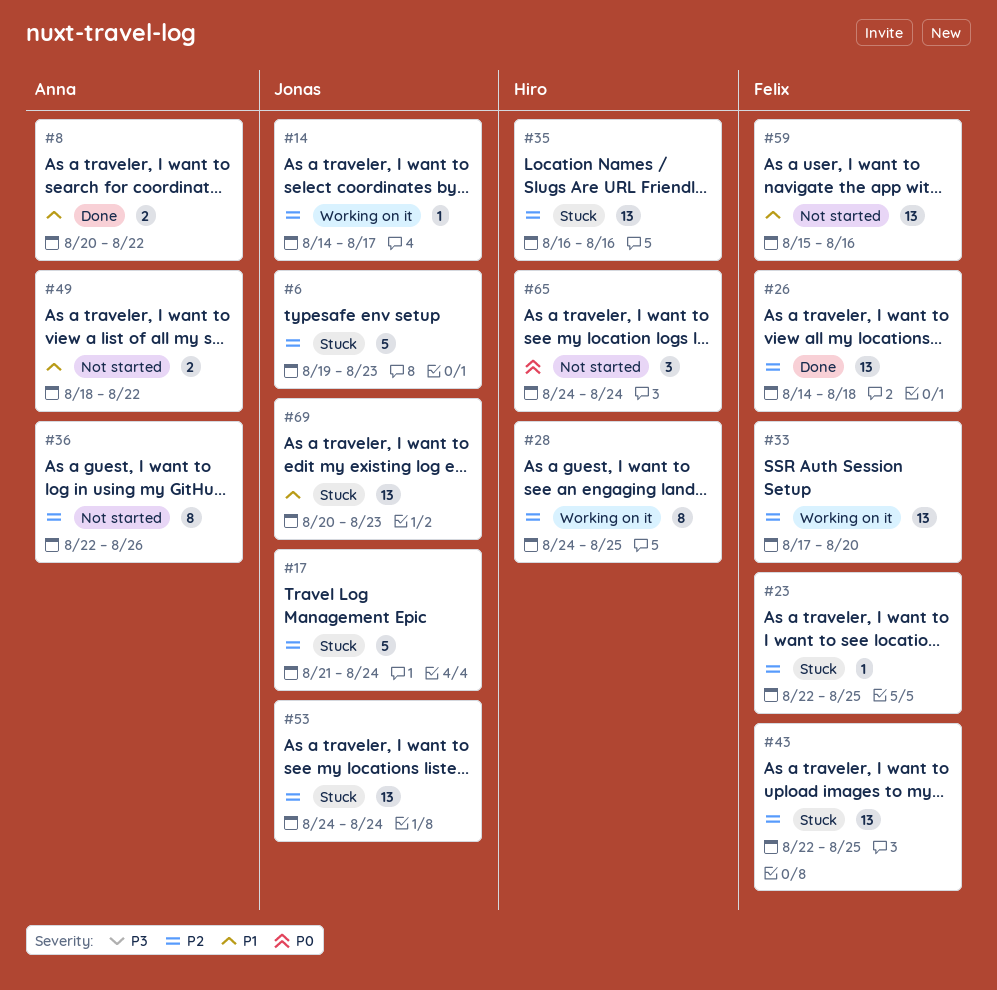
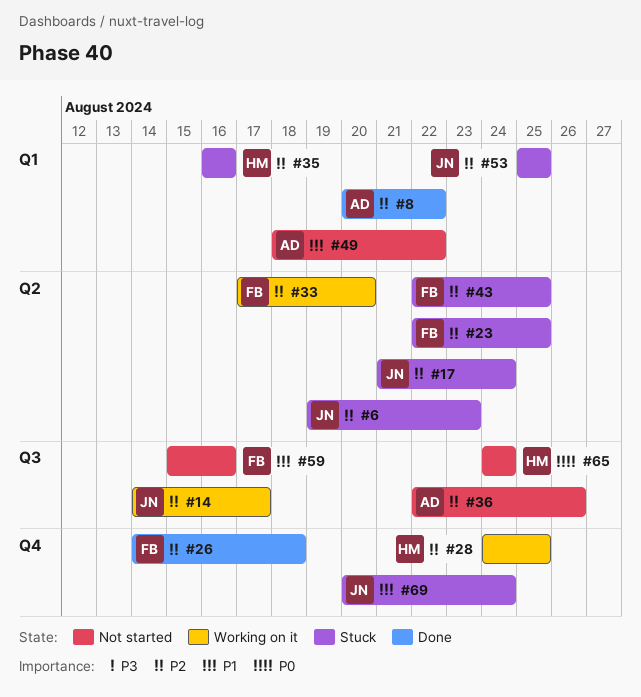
#8, priority: P1 -> P2
#53, start: Aug 24 -> Aug 25
#53, due: Aug 24 -> Aug 25
#69, due: Aug 23 -> Aug 24

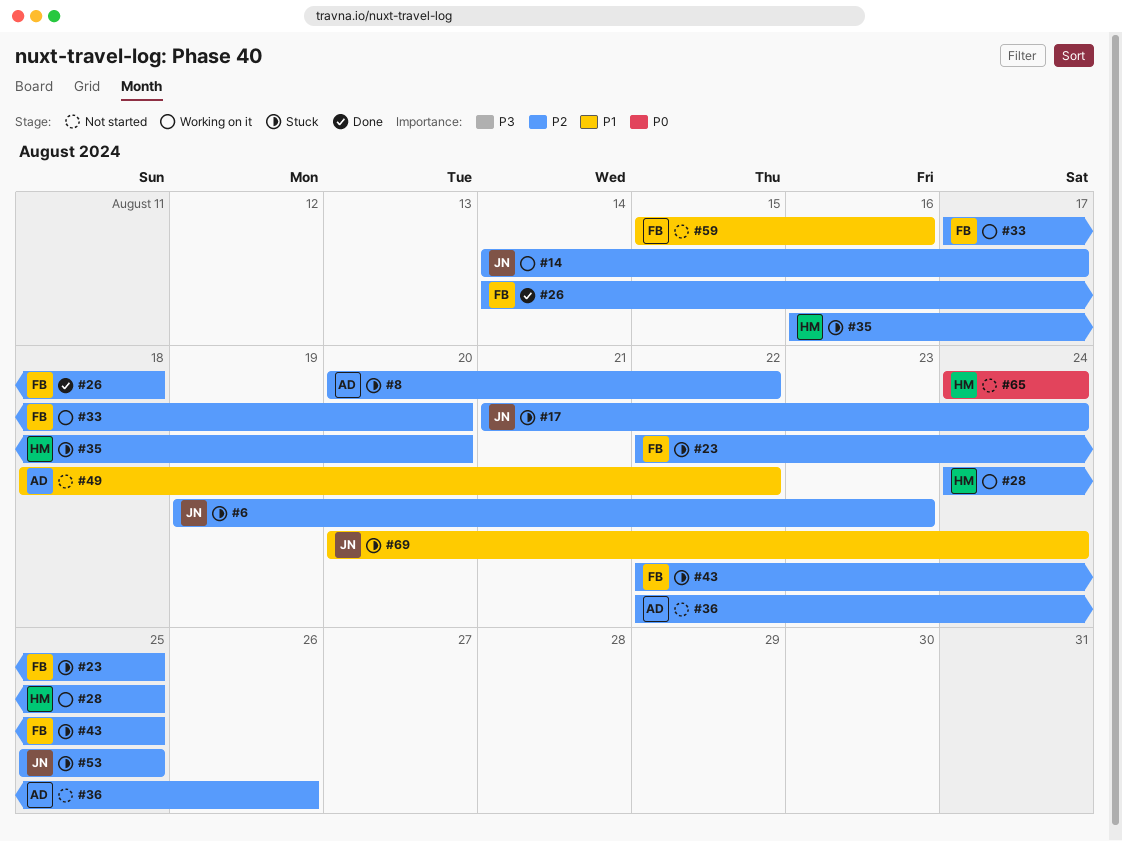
#8, status: Done -> Stuck
#35, due: Aug 16 -> Aug 20

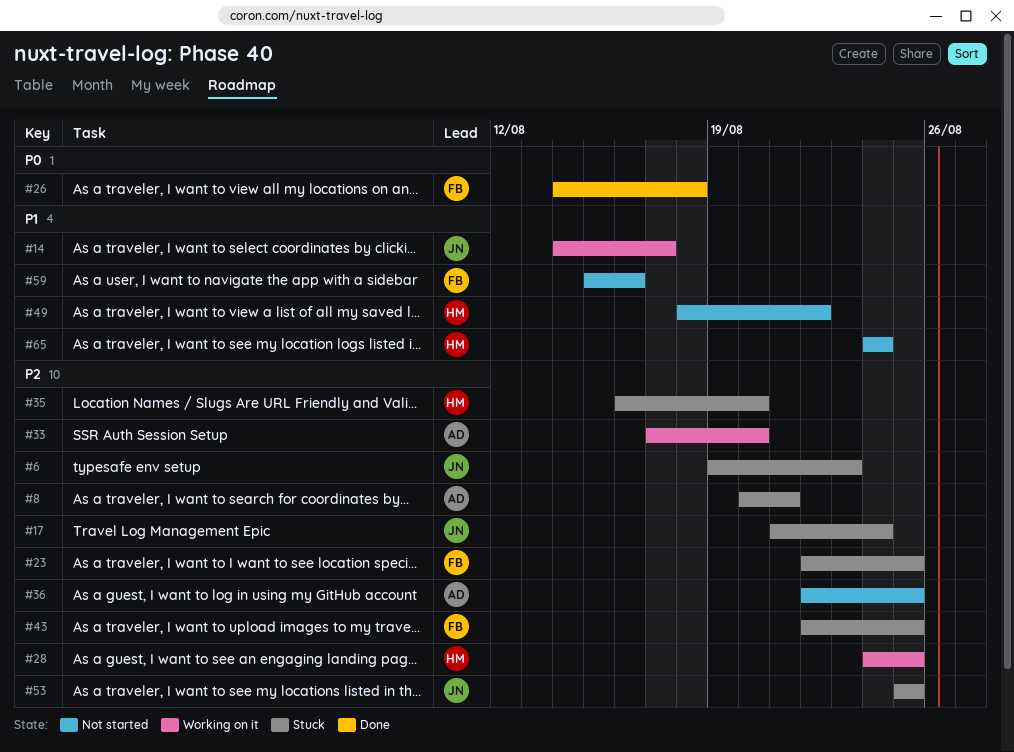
#8, due: Aug 22 -> Aug 21
#14, priority: P2 -> P1
#26, priority: P2 -> P0
#33, owner: FB -> AD
#36, due: Aug 26 -> Aug 25
#49, owner: AD -> HM
#65, priority: P0 -> P1
#69: present -> none

